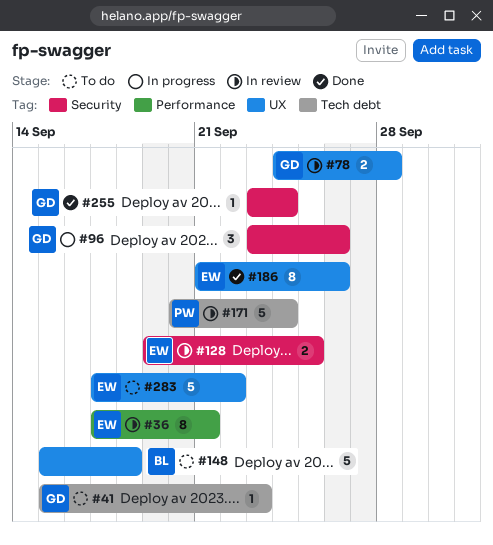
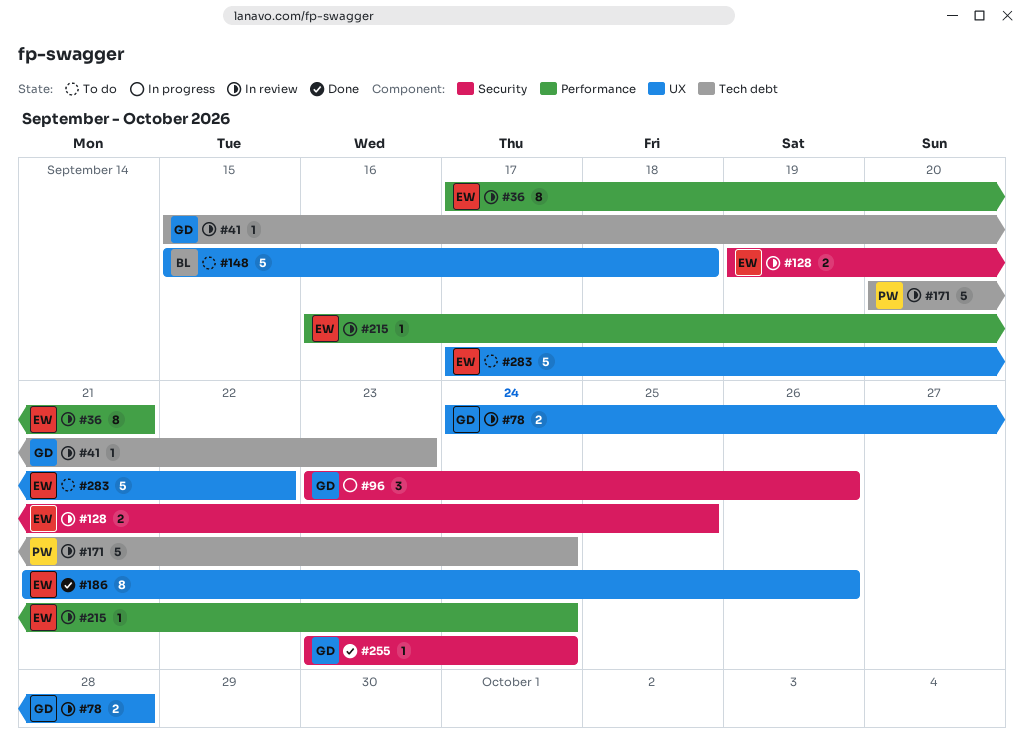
#41, status: To do -> In review
#215: none -> present

